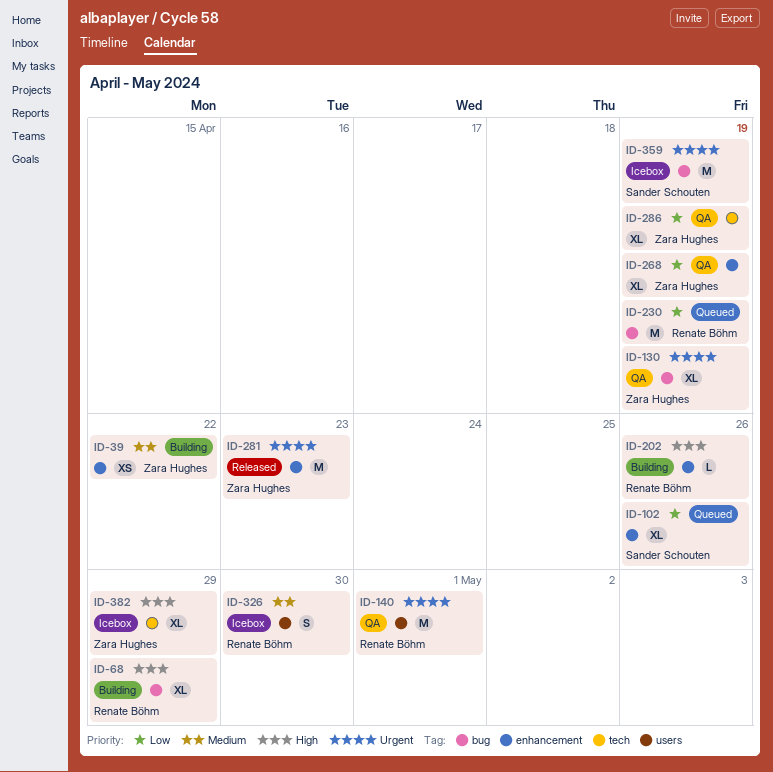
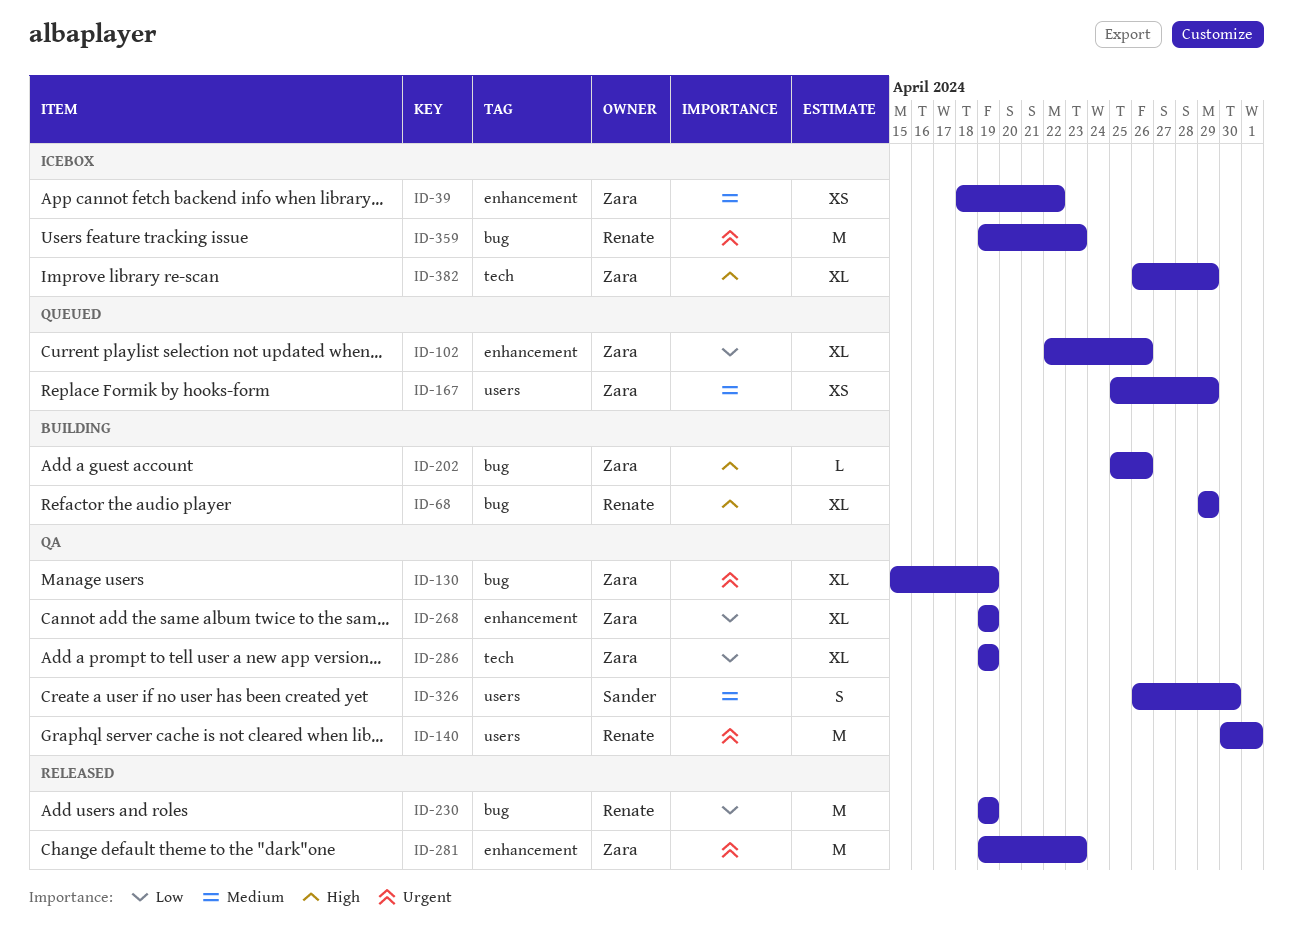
ID-39, status: Building -> Icebox
ID-102, owner: Sander Schouten -> Zara Hughes
ID-167: none -> present
ID-202, owner: Renate Böhm -> Zara Hughes
ID-202, label: enhancement -> bug
ID-230, status: Queued -> Released
ID-326, status: Icebox -> QA
ID-326, owner: Renate Böhm -> Sander Schouten
ID-359, owner: Sander Schouten -> Renate Böhm
ID-359, due: Apr 19 -> Apr 23

